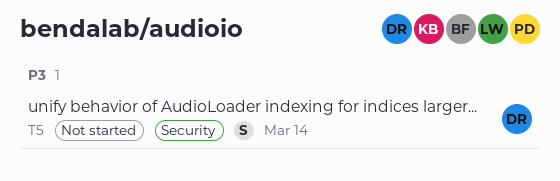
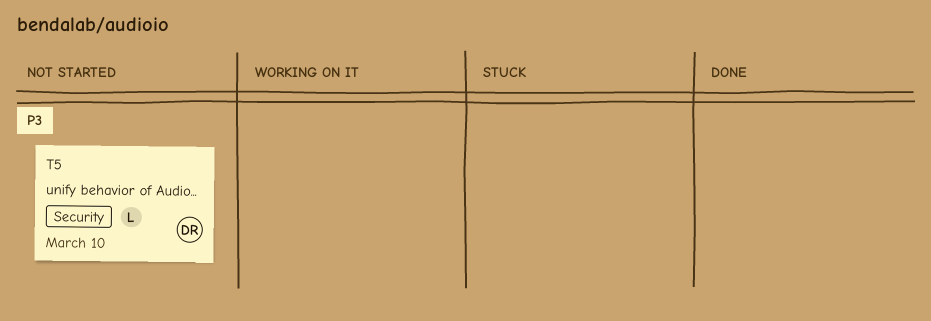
T5, estimate: S -> L
T5, due: Mar 14 -> Mar 10

